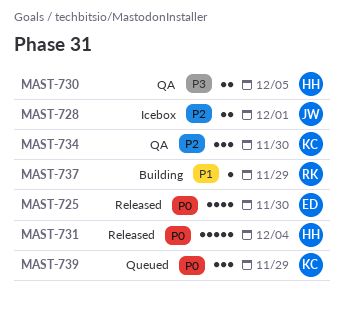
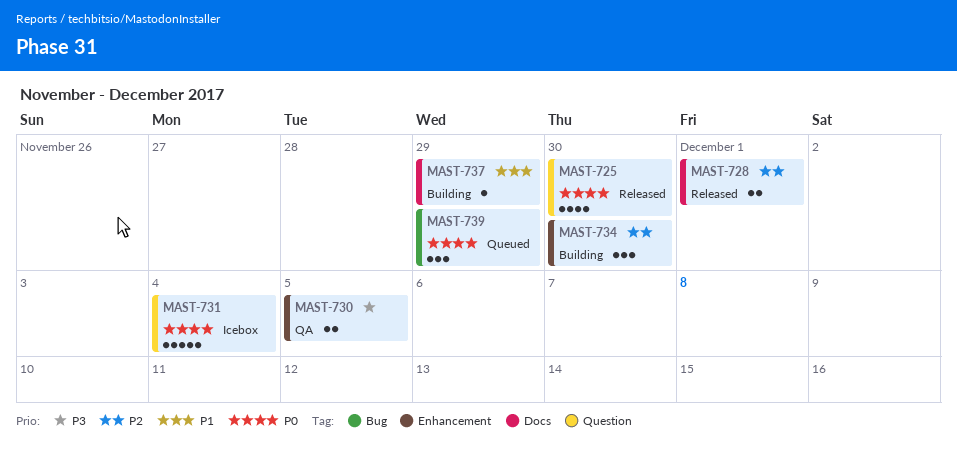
MAST-728, status: Icebox -> Released
MAST-731, status: Released -> Icebox
MAST-734, status: QA -> Building

